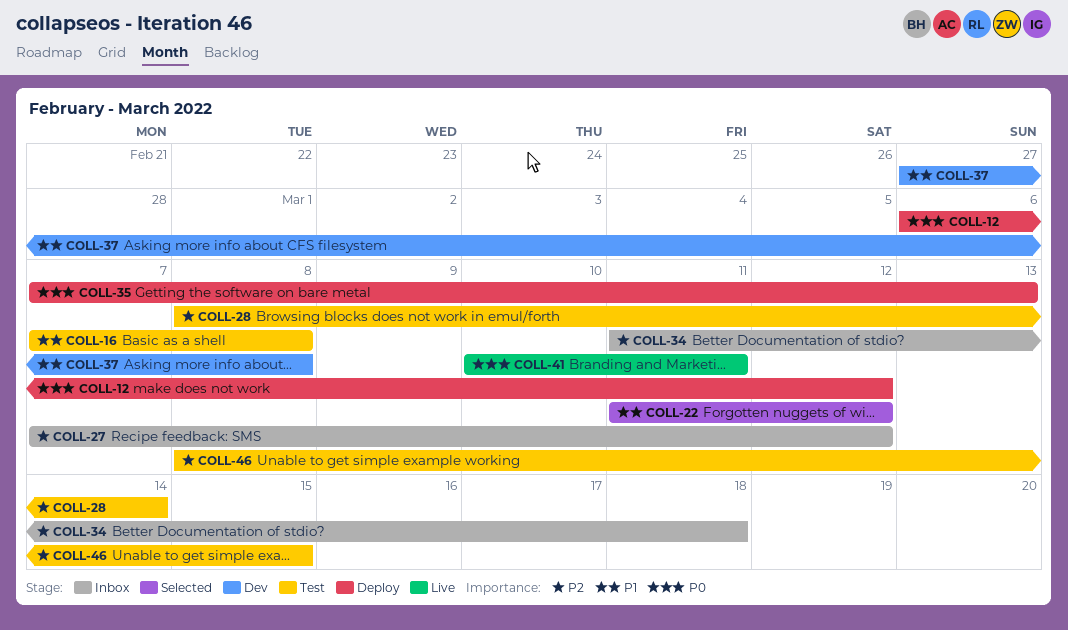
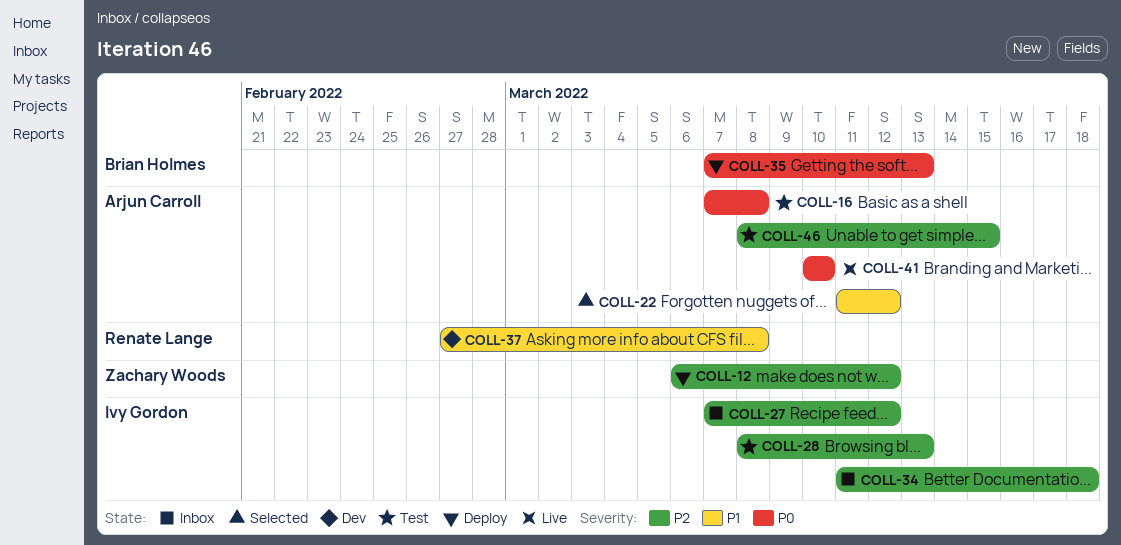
COLL-12, priority: P0 -> P2
COLL-16, priority: P1 -> P0
COLL-28, due: Mar 14 -> Mar 13
COLL-41, due: Mar 11 -> Mar 10

